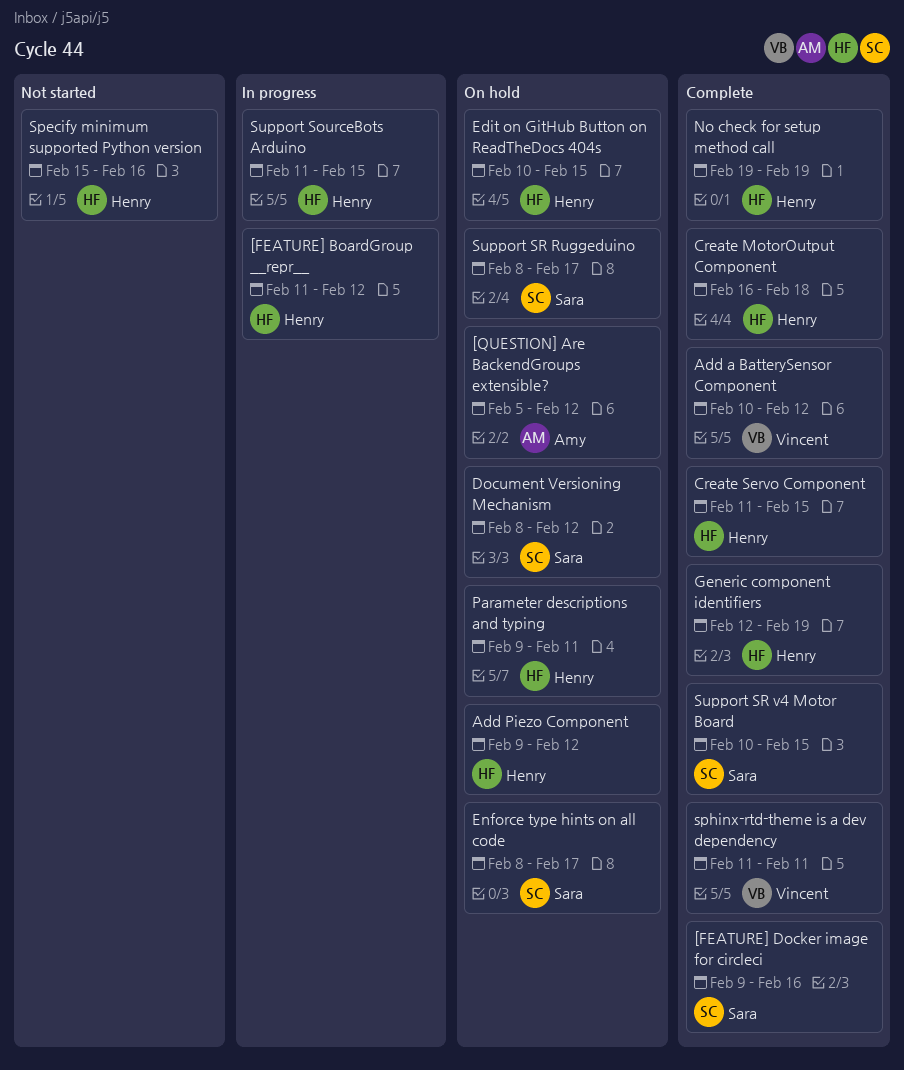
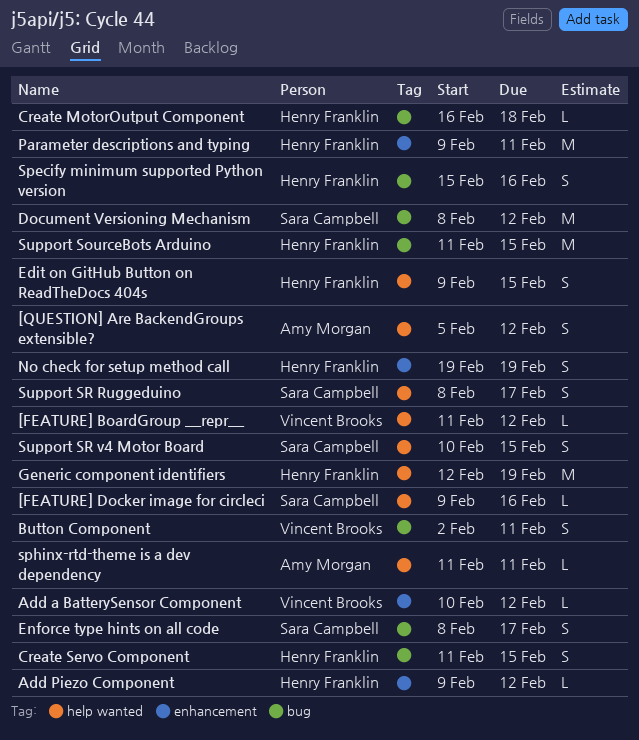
[FEATURE] BoardGroup __repr__, owner: Henry Franklin -> Vincent Brooks
Button Component: none -> present
Edit on GitHub Button on ReadTheDocs 404s, start: Feb 10 -> Feb 9
sphinx-rtd-theme is a dev dependency, owner: Vincent Brooks -> Amy Morgan

